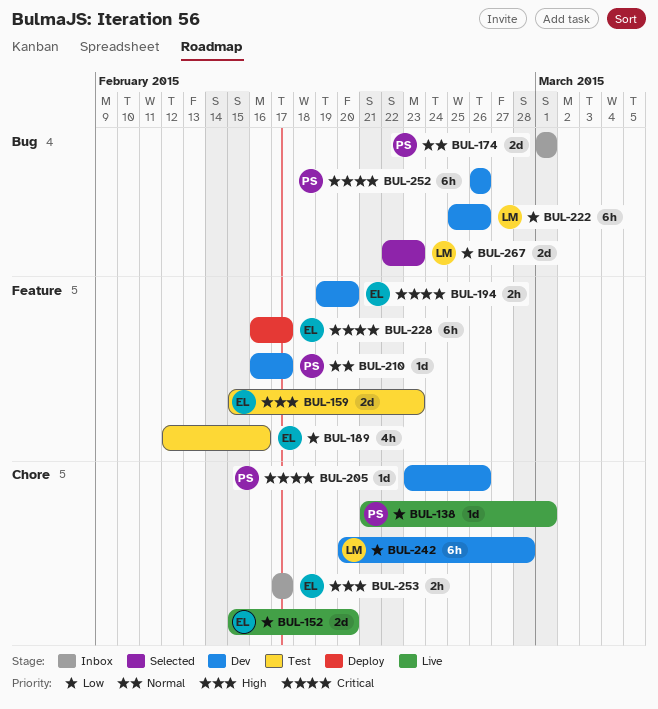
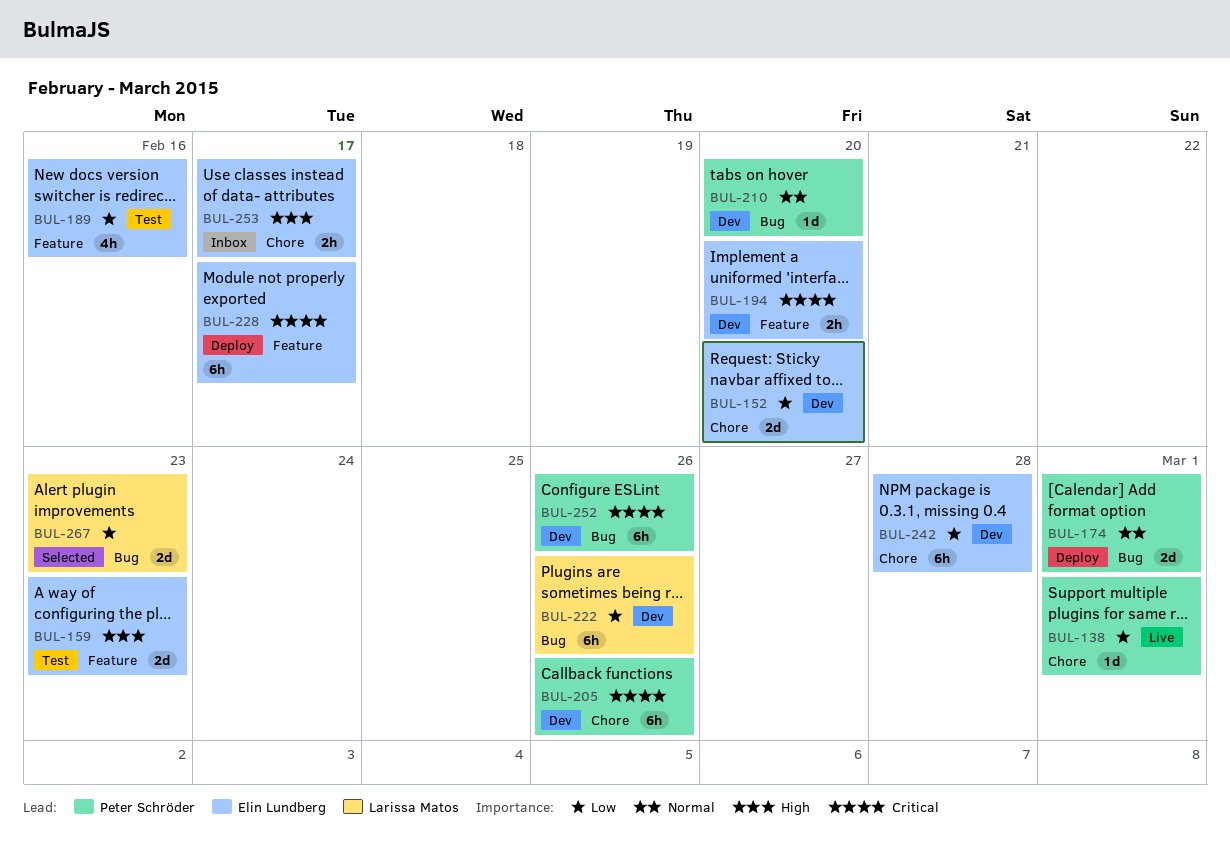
BUL-152, status: Live -> Dev
BUL-174, status: Inbox -> Deploy
BUL-205, estimate: 1d -> 6h
BUL-210, label: Feature -> Bug
BUL-210, due: Feb 17 -> Feb 20
BUL-242, owner: Larissa Matos -> Elin Lundberg

